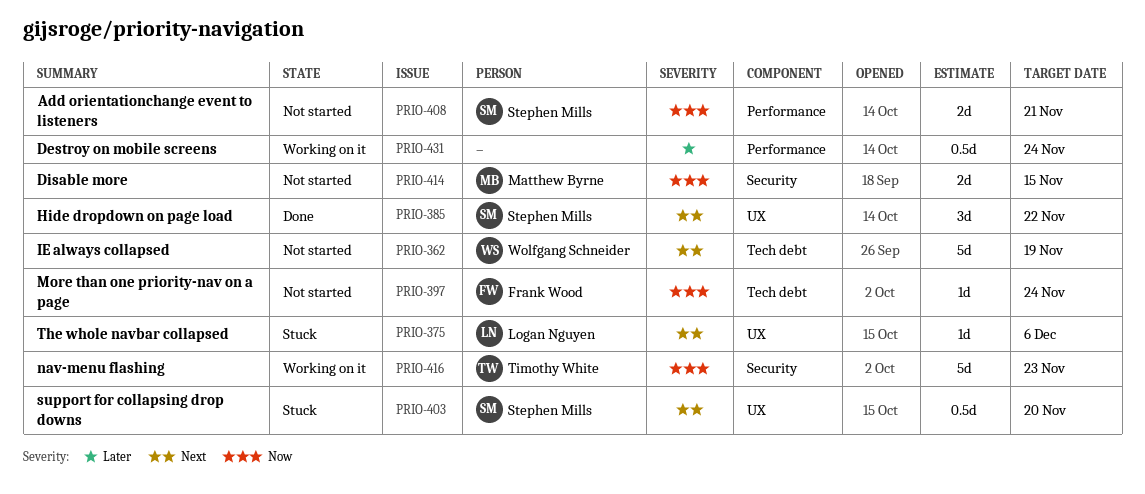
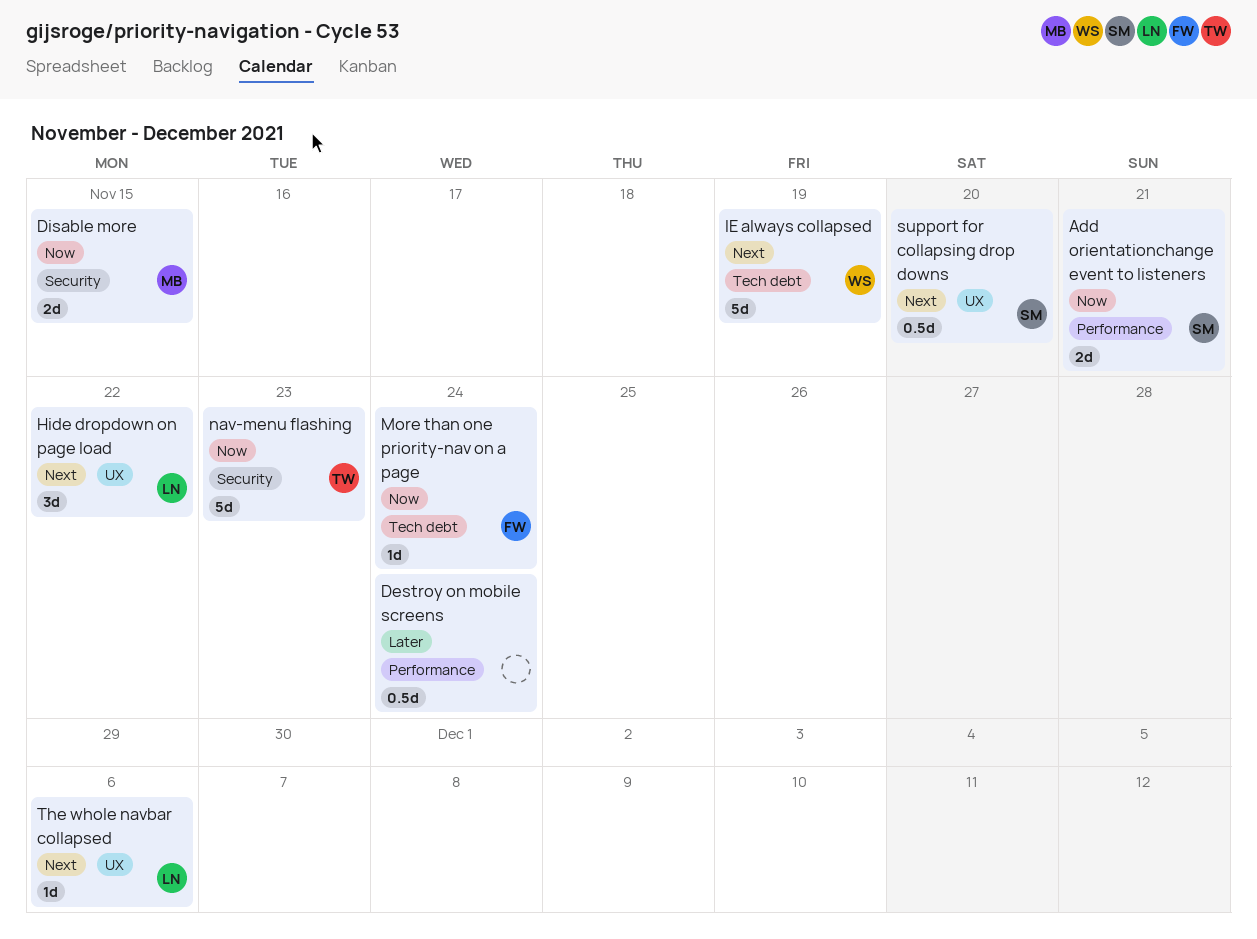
Hide dropdown on page load, owner: Stephen Mills -> Logan Nguyen

